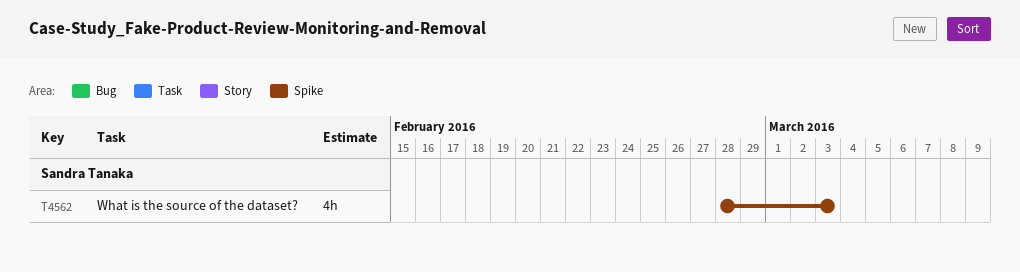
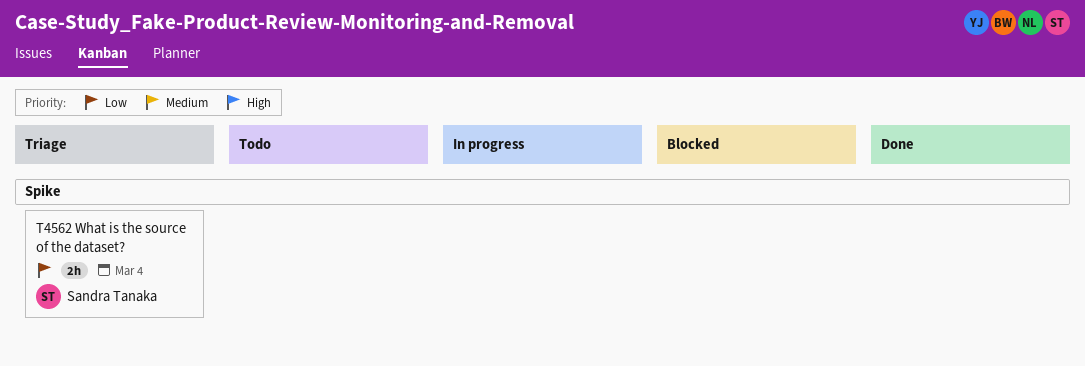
T4562, estimate: 4h -> 2h
T4562, due: Mar 3 -> Mar 4

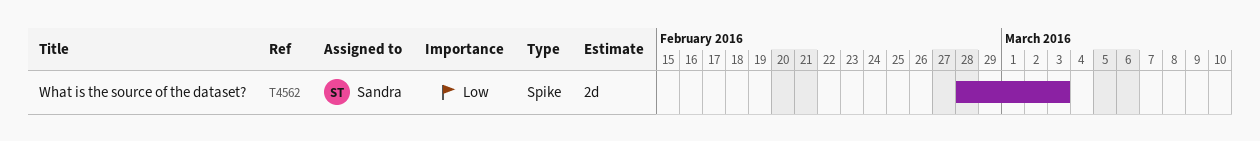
T4562, estimate: 2h -> 2d
T4562, due: Mar 4 -> Mar 3

